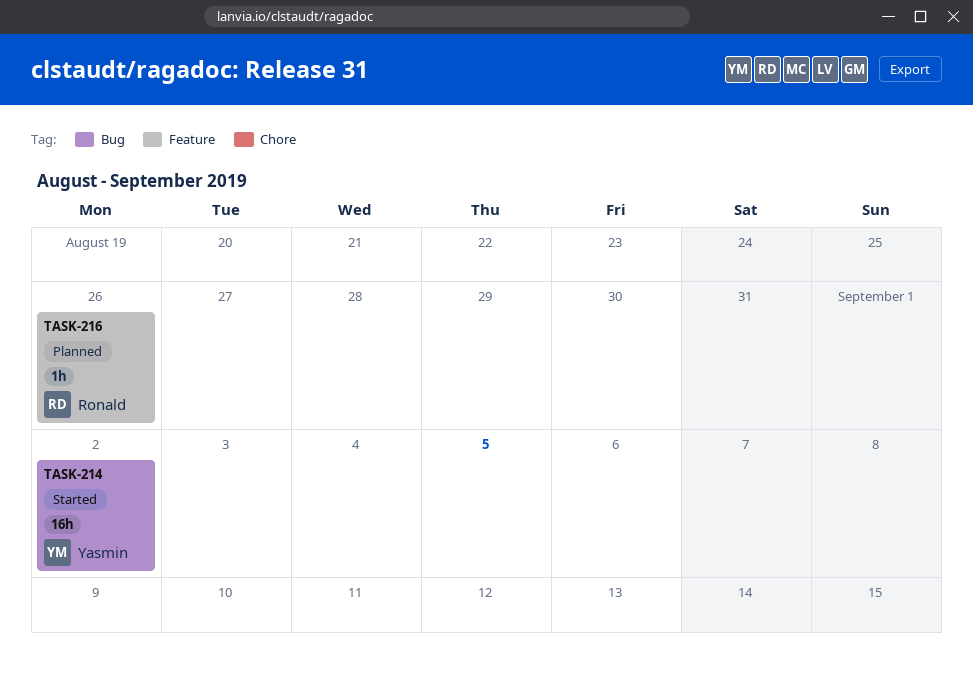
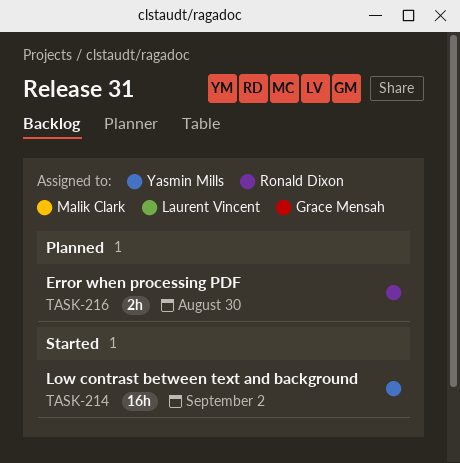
TASK-216, estimate: 1h -> 2h
TASK-216, due: Aug 26 -> Aug 30

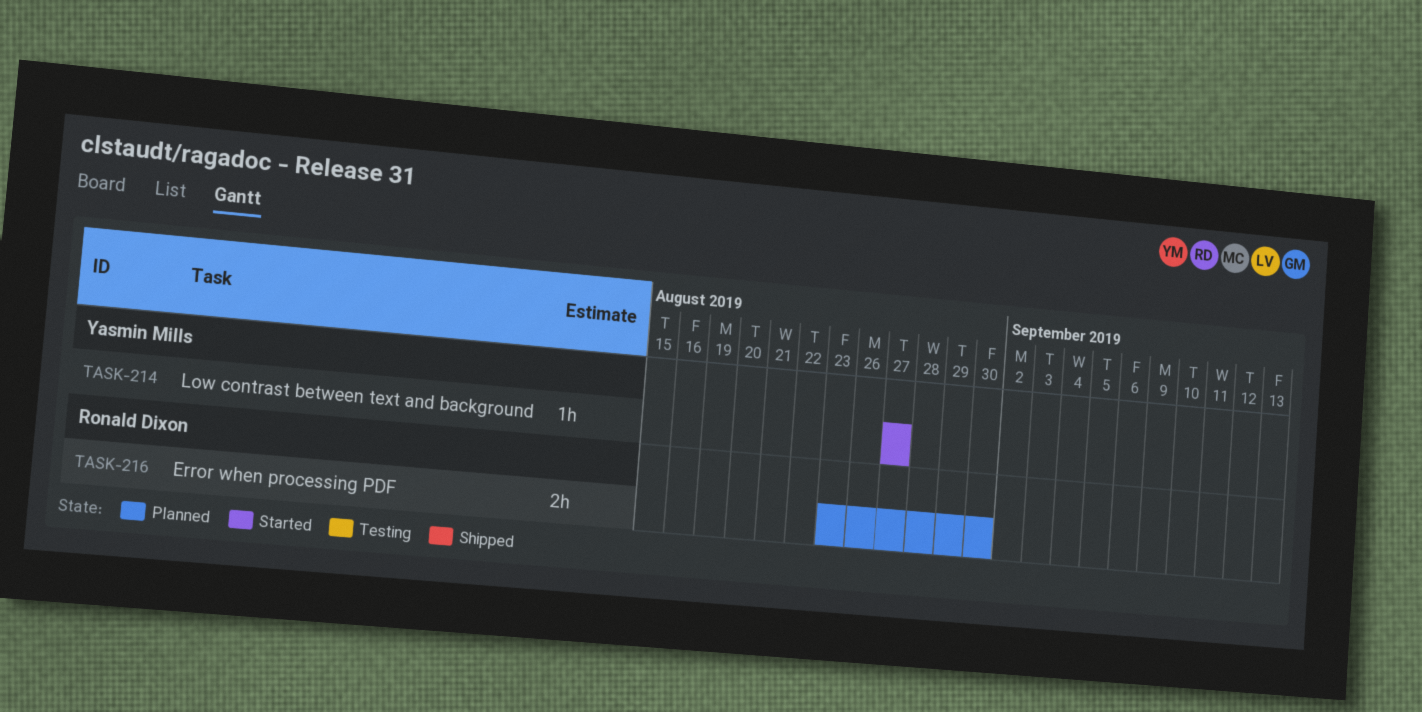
TASK-214, estimate: 16h -> 1h
TASK-214, due: Sep 2 -> Aug 27

